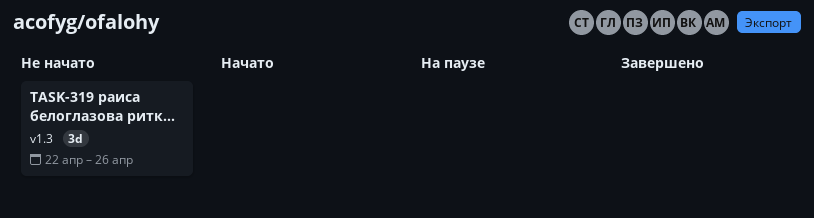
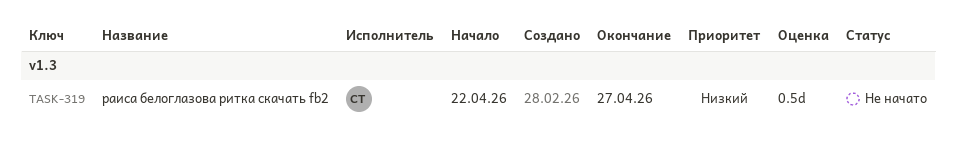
TASK-319, estimate: 3d -> 0.5d
TASK-319, due: Apr 26 -> Apr 27

